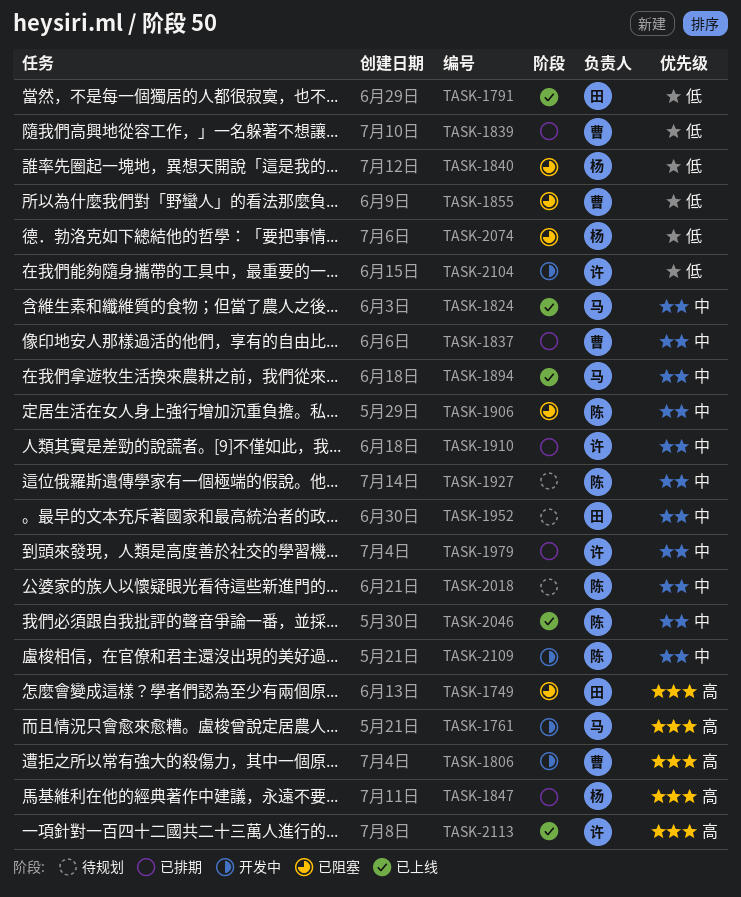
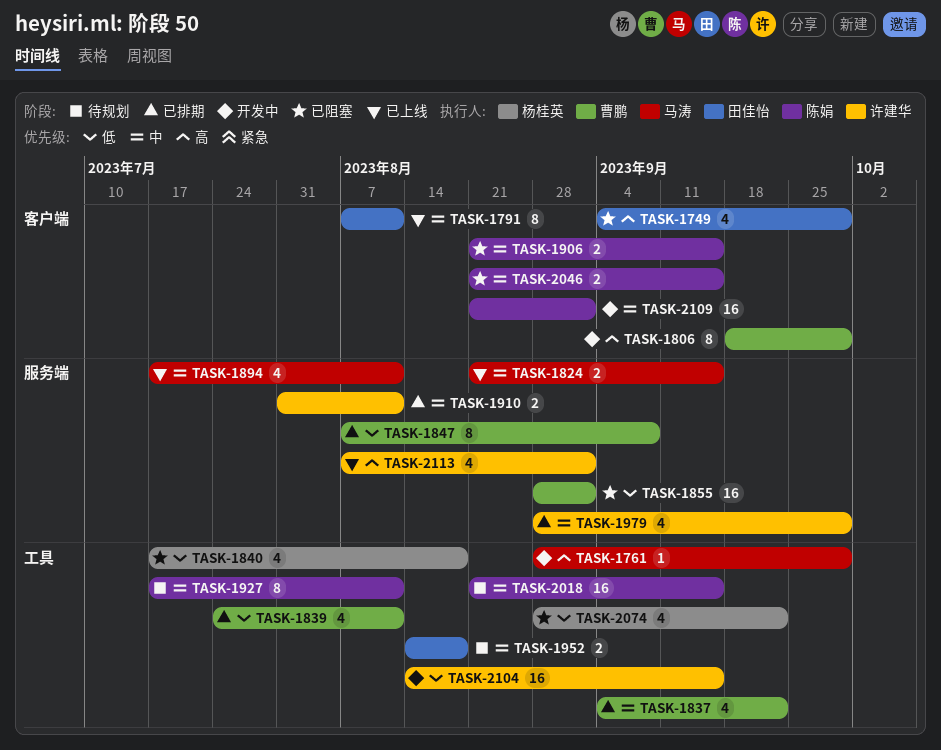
TASK-1791, priority: 低 -> 中
TASK-1847, owner: 杨桂英 -> 曹鹏
TASK-1847, priority: 高 -> 低
TASK-2046, status: 已上线 -> 已阻塞

